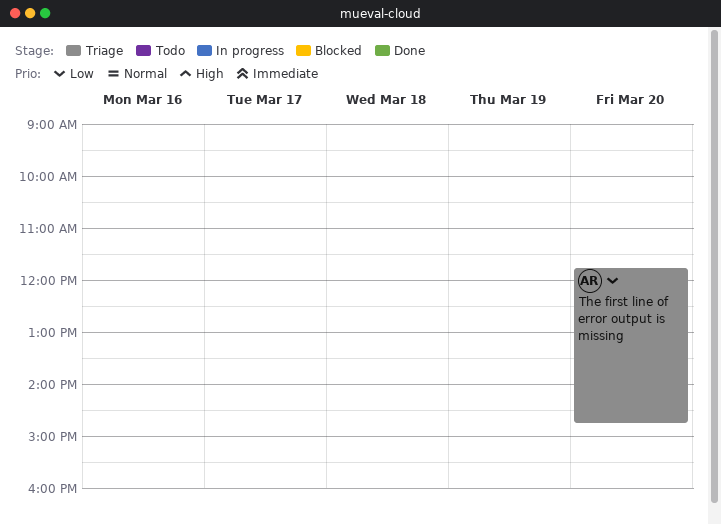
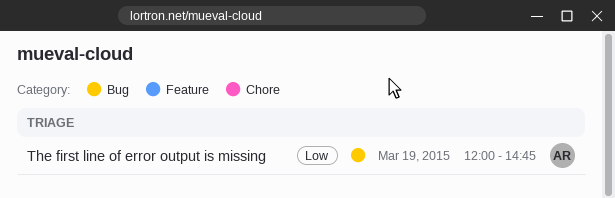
The first line of error output is missing, day: Mar 20 -> Mar 19
The first line of error output is missing, begins: 11:45 -> 12:00

